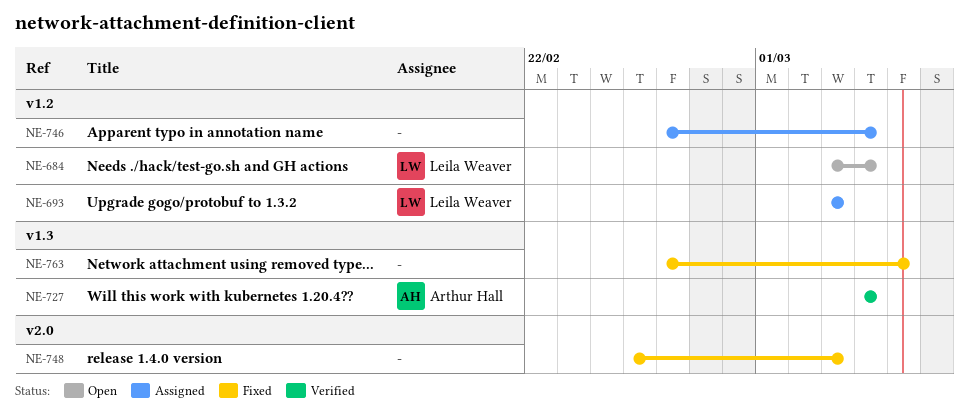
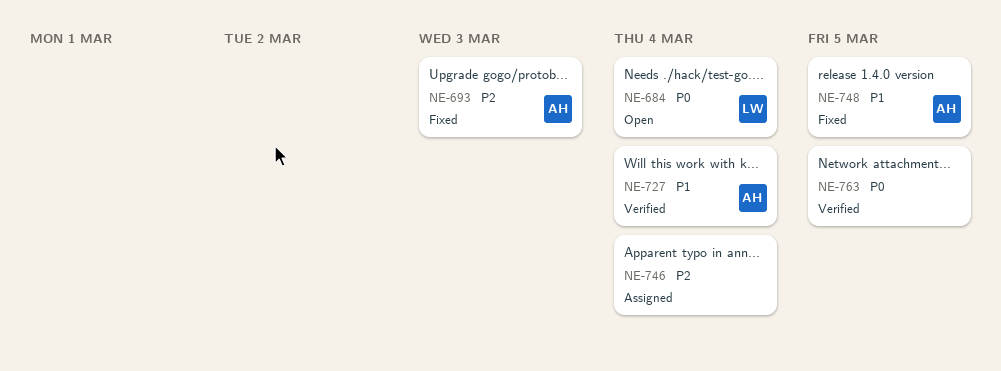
NE-693, status: Assigned -> Fixed
NE-693, owner: Leila Weaver -> Arthur Hall
NE-748, owner: none -> Arthur Hall
NE-748, due: Mar 3 -> Mar 5
NE-763, status: Fixed -> Verified

